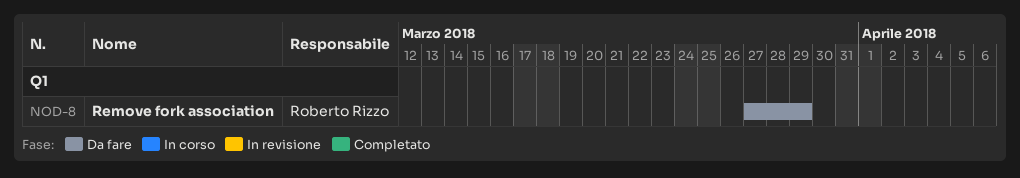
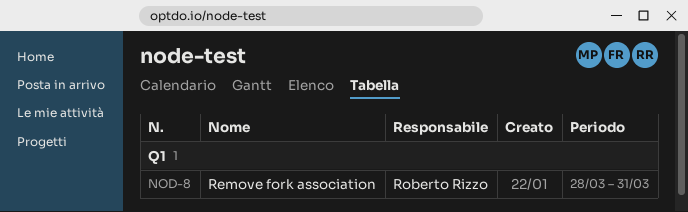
NOD-8, start: Mar 27 -> Mar 28
NOD-8, due: Mar 29 -> Mar 31

